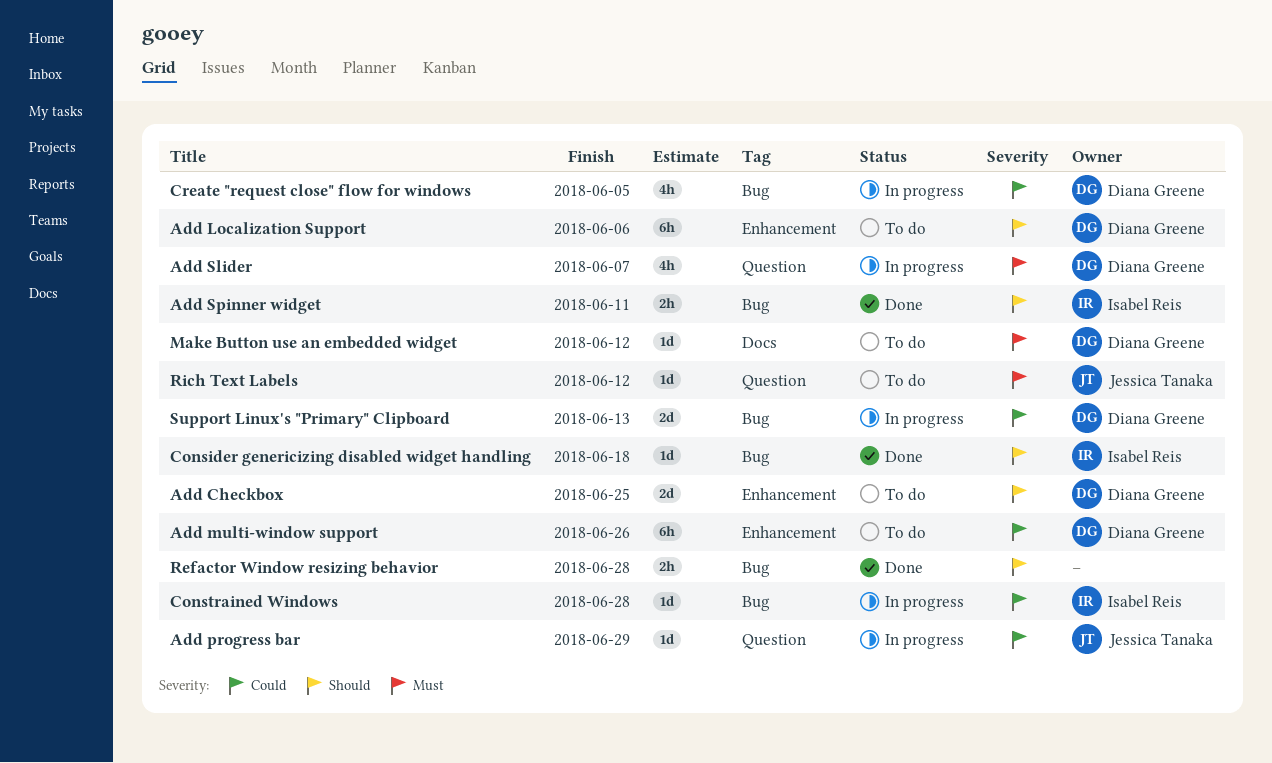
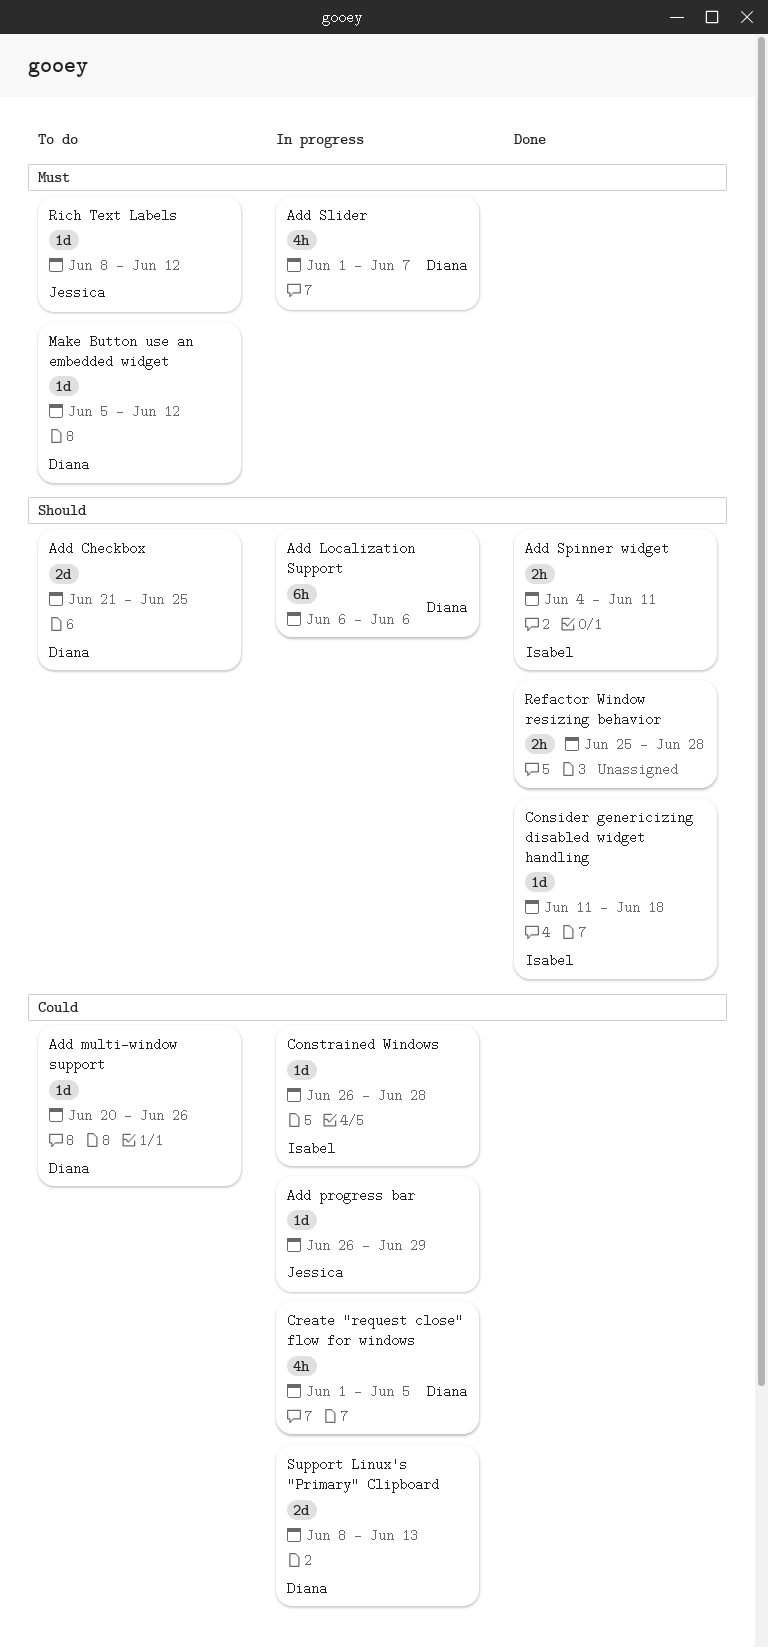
Add Localization Support, status: To do -> In progress
Add multi-window support, estimate: 6h -> 1d

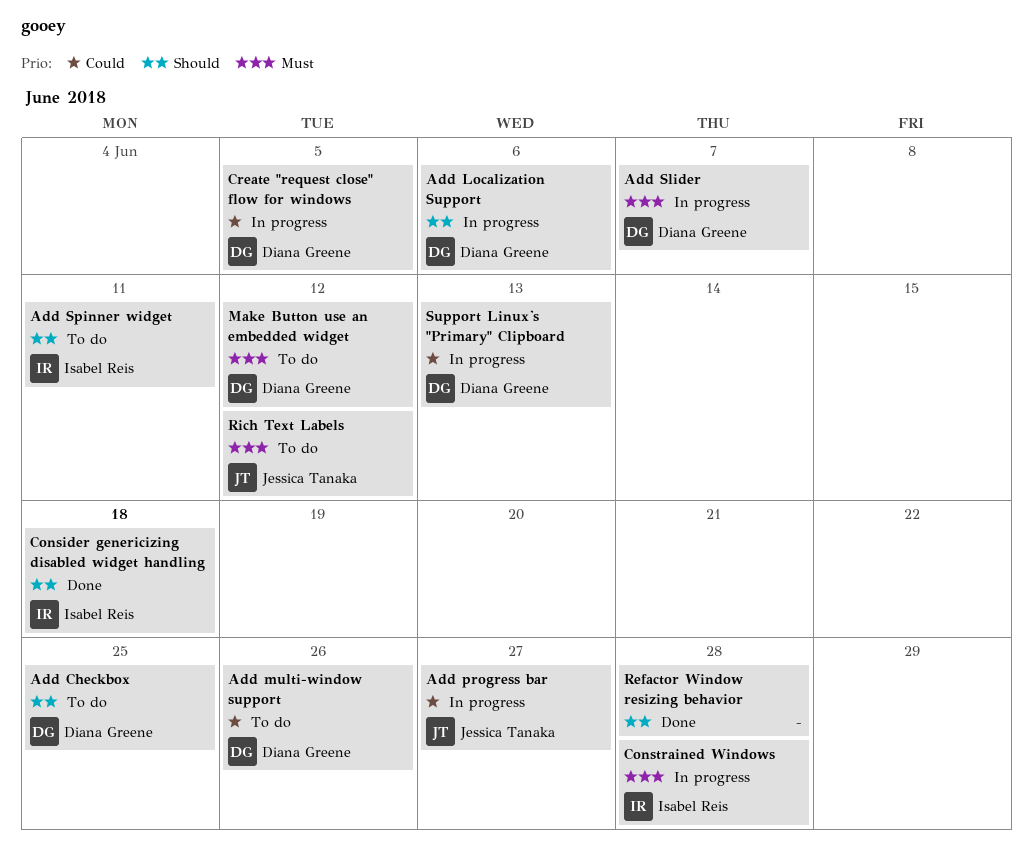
Add progress bar, due: Jun 29 -> Jun 27
Add Spinner widget, status: Done -> To do
Constrained Windows, priority: Could -> Must

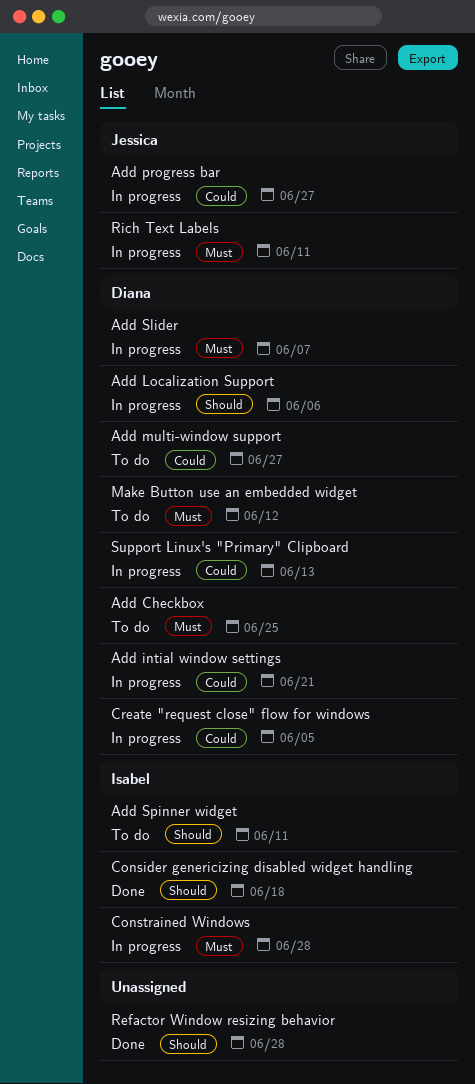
Add Checkbox, priority: Should -> Must
Add intial window settings: none -> present
Add multi-window support, due: Jun 26 -> Jun 27
Rich Text Labels, status: To do -> In progress
Rich Text Labels, due: Jun 12 -> Jun 11

